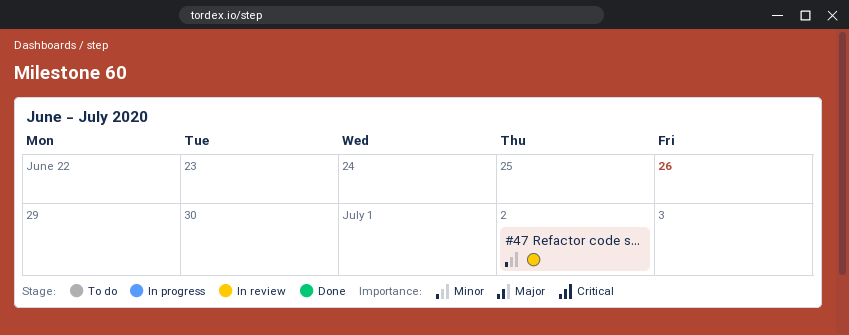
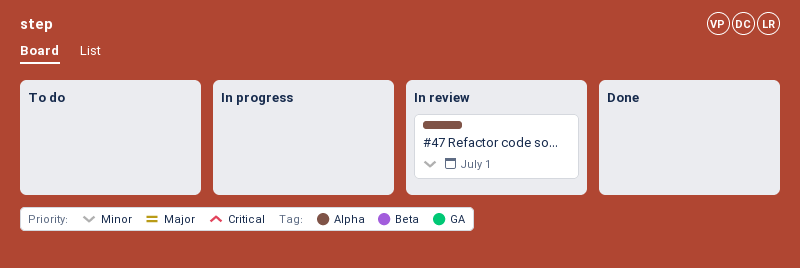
#47, due: Jul 2 -> Jul 1

